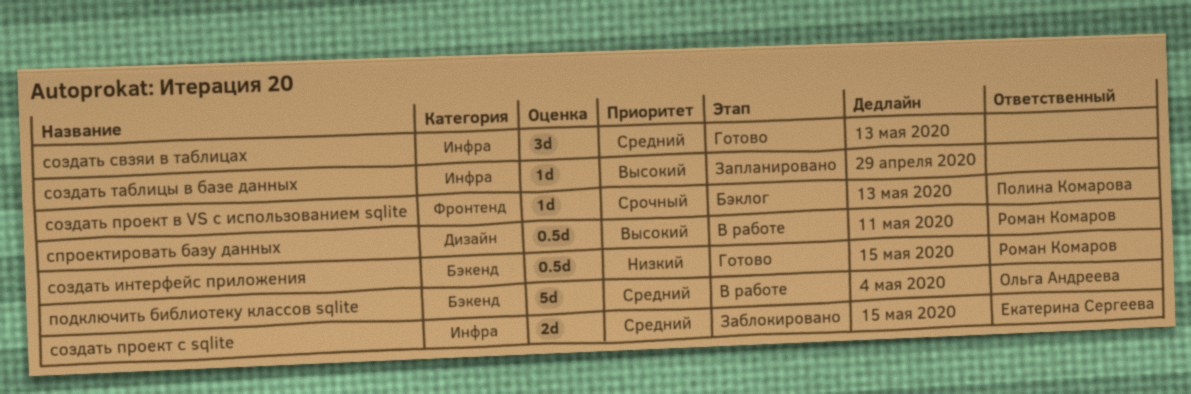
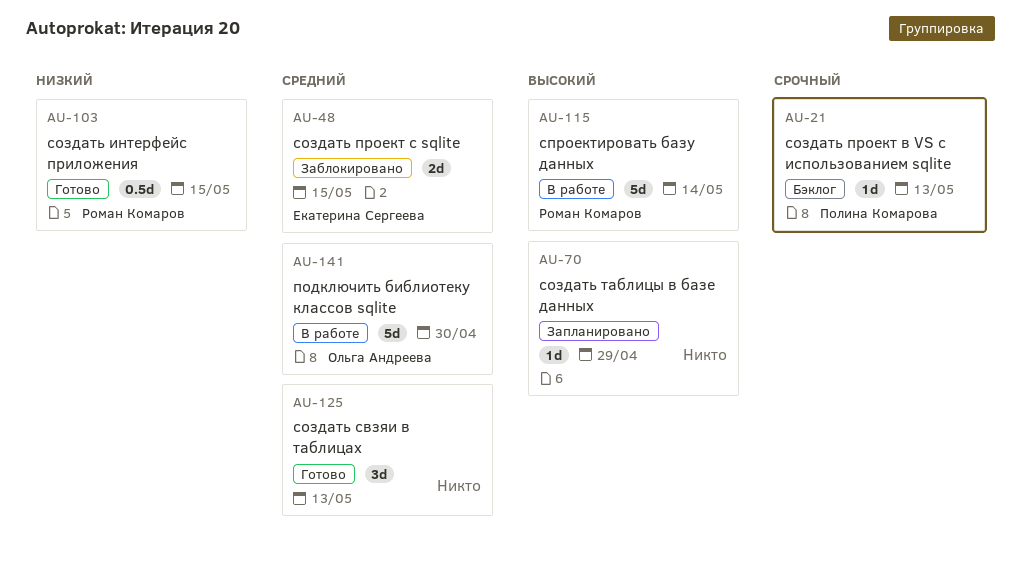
подключить библиотеку классов sqlite, due: May 4 -> Apr 30
спроектировать базу данных, estimate: 0.5d -> 5d
спроектировать базу данных, due: May 11 -> May 14

